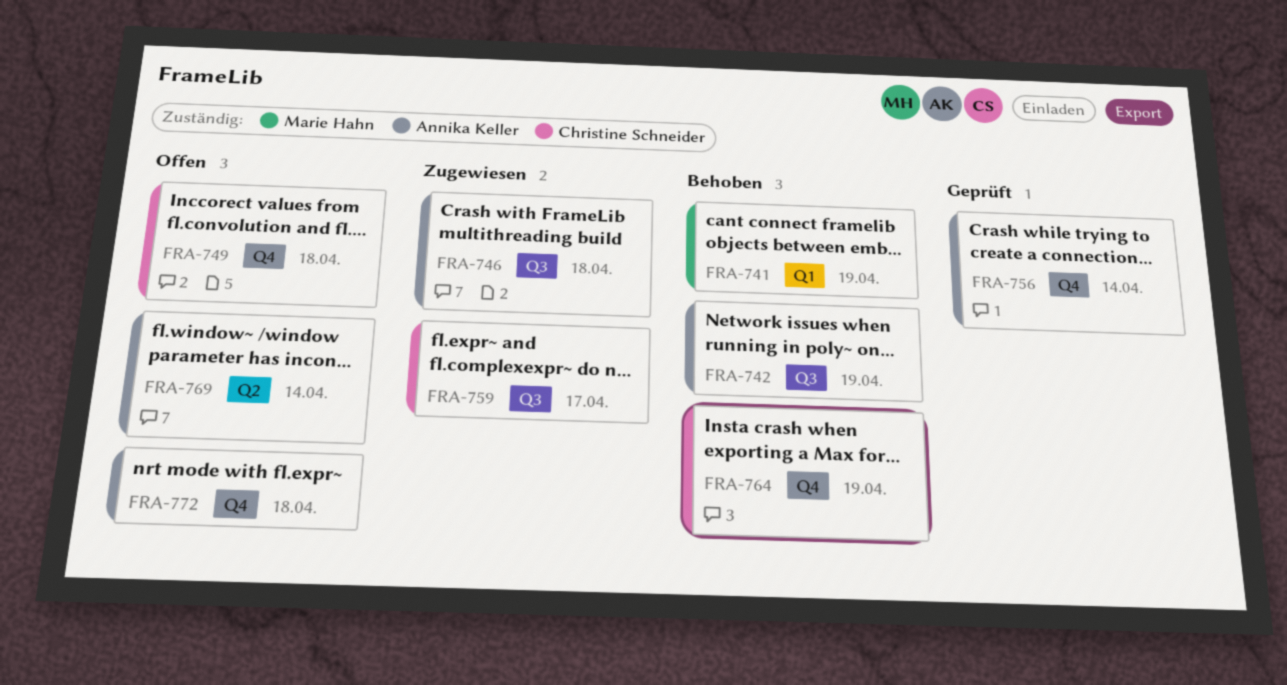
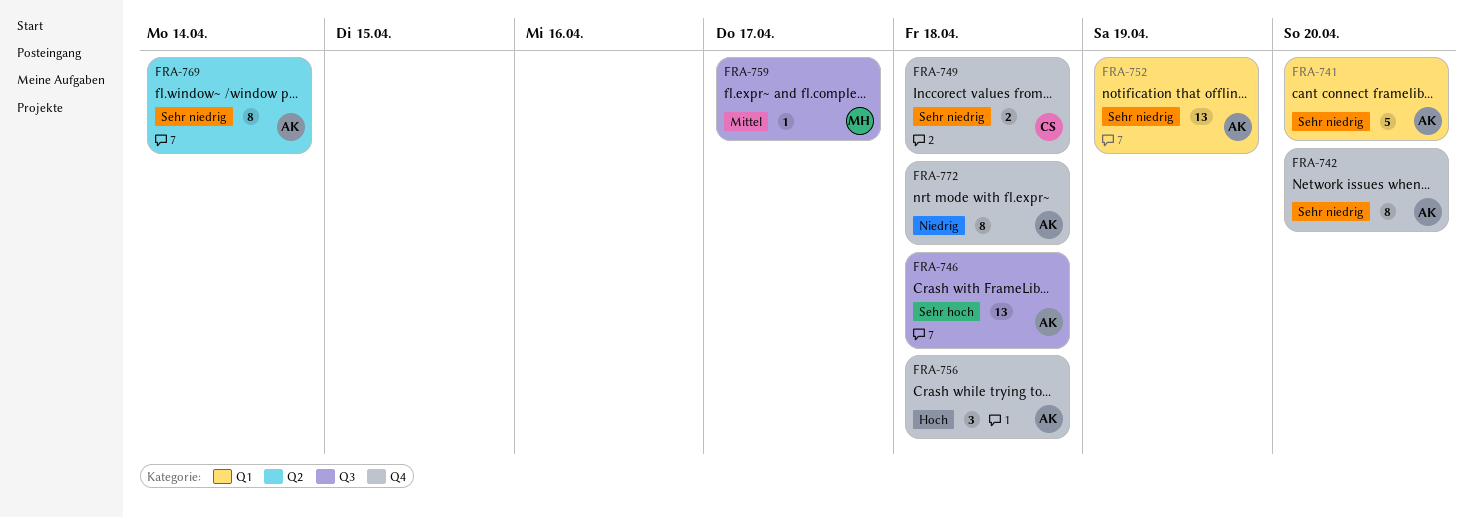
FRA-741, owner: Marie Hahn -> Annika Keller
FRA-741, due: Apr 19 -> Apr 20
FRA-742, label: Q3 -> Q4
FRA-742, due: Apr 19 -> Apr 20
FRA-752: none -> present
FRA-756, due: Apr 14 -> Apr 18
FRA-759, owner: Christine Schneider -> Marie Hahn
FRA-764: present -> none

